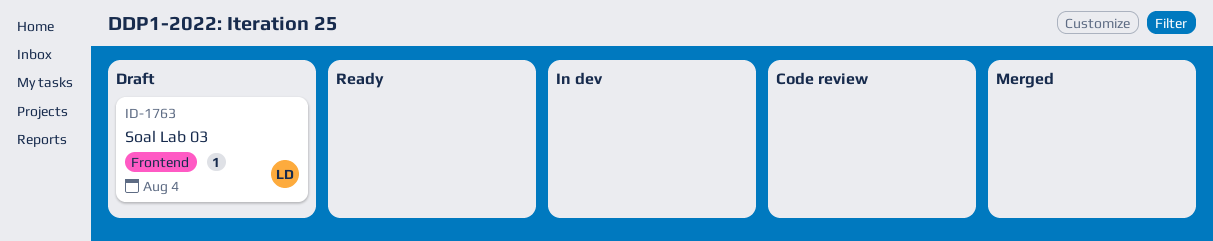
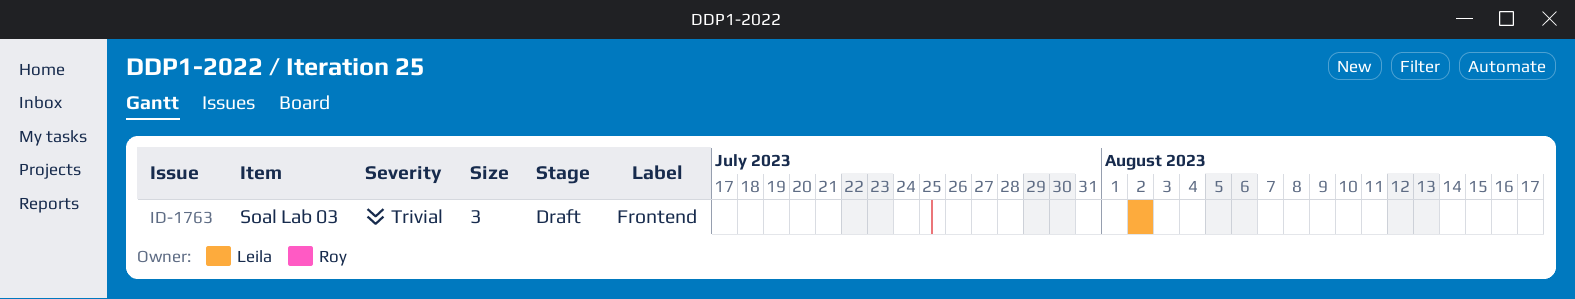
ID-1763, estimate: 1 -> 3
ID-1763, due: Aug 4 -> Aug 2

